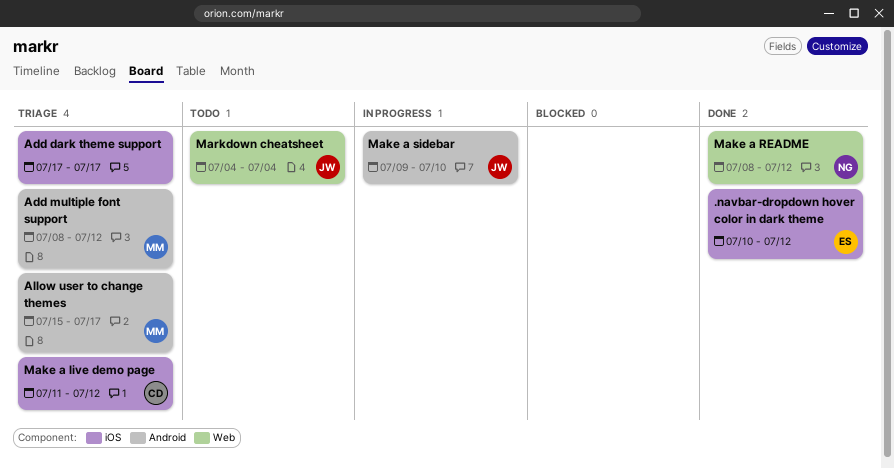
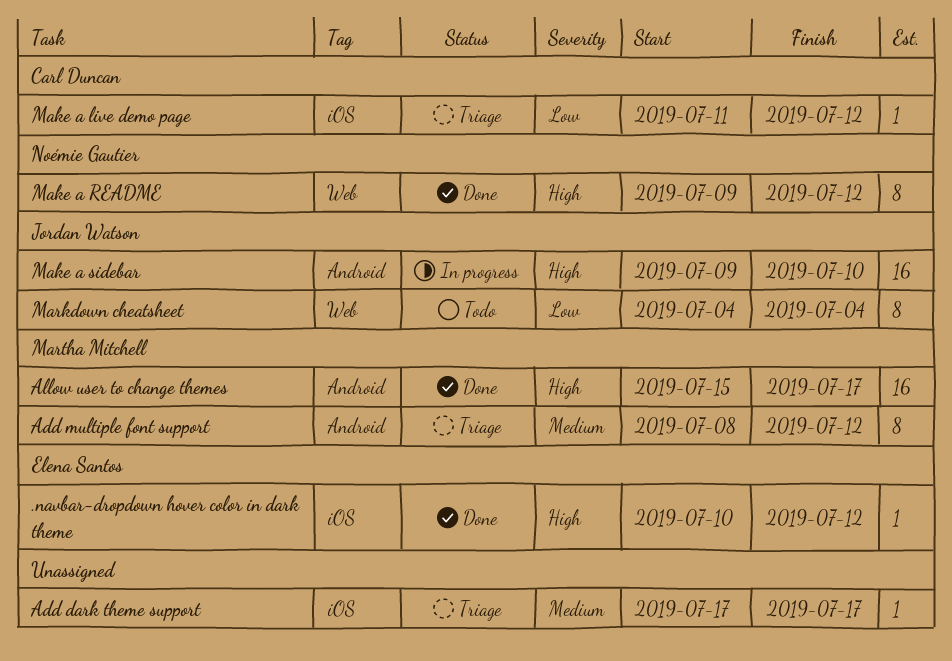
Allow user to change themes, status: Triage -> Done
Make a README, start: Jul 8 -> Jul 9

